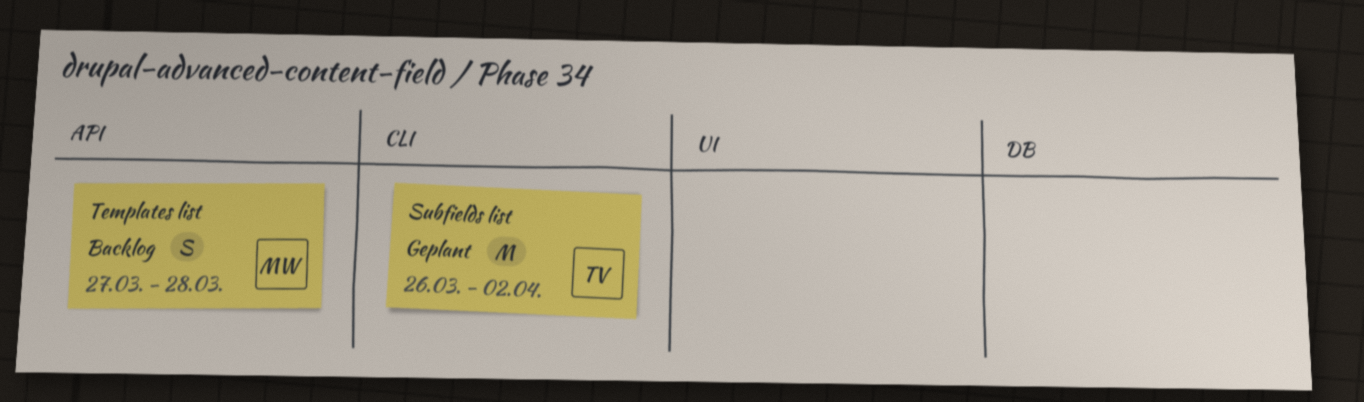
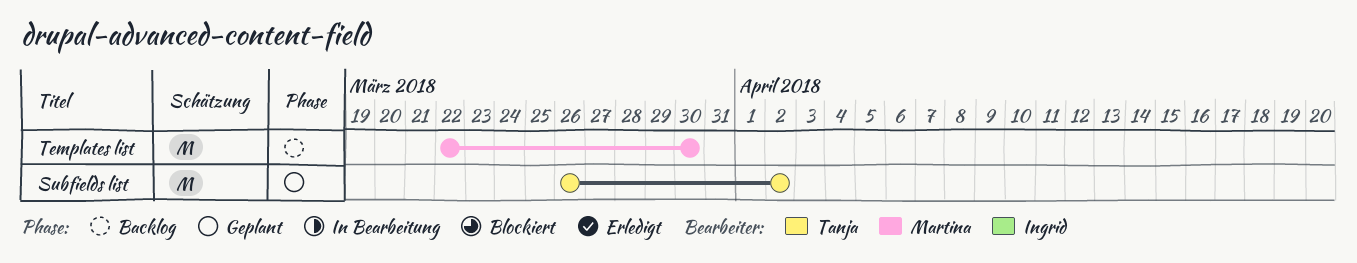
Templates list, estimate: S -> M
Templates list, start: Mar 27 -> Mar 22
Templates list, due: Mar 28 -> Mar 30

